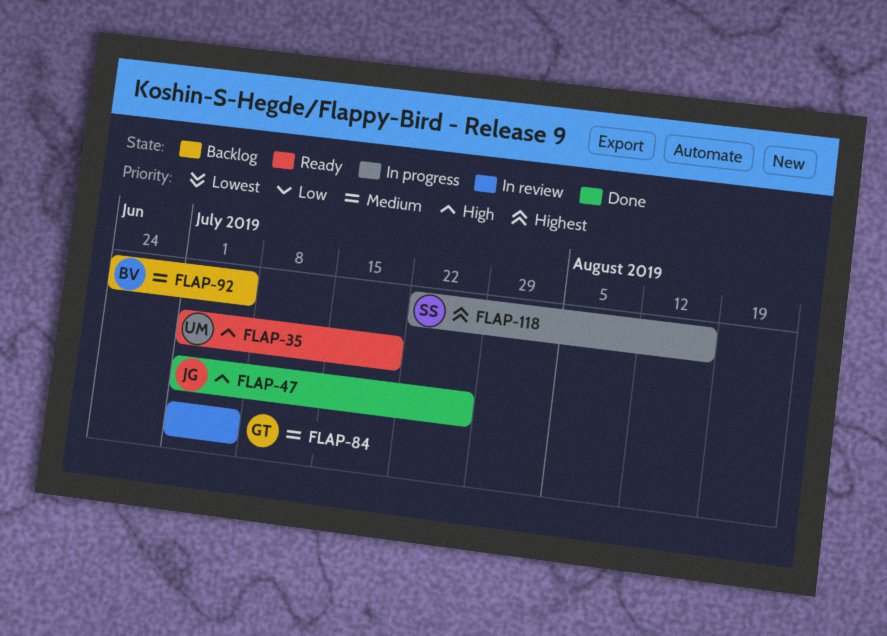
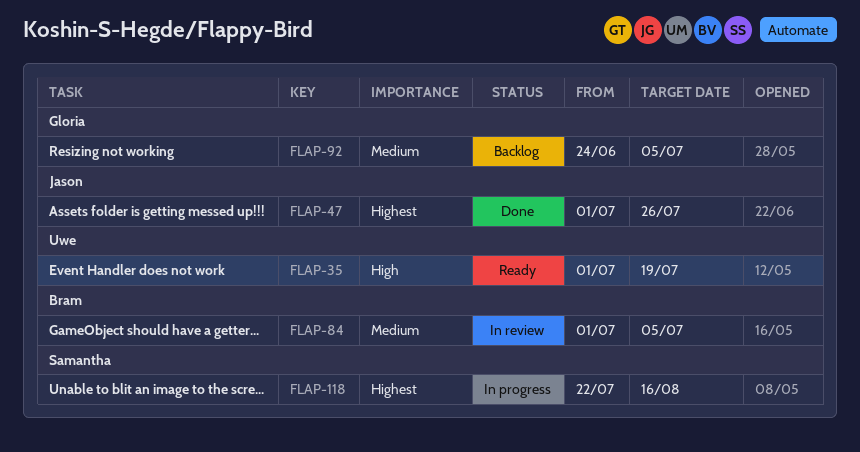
FLAP-47, priority: High -> Highest
FLAP-84, owner: Gloria -> Bram
FLAP-92, owner: Bram -> Gloria

